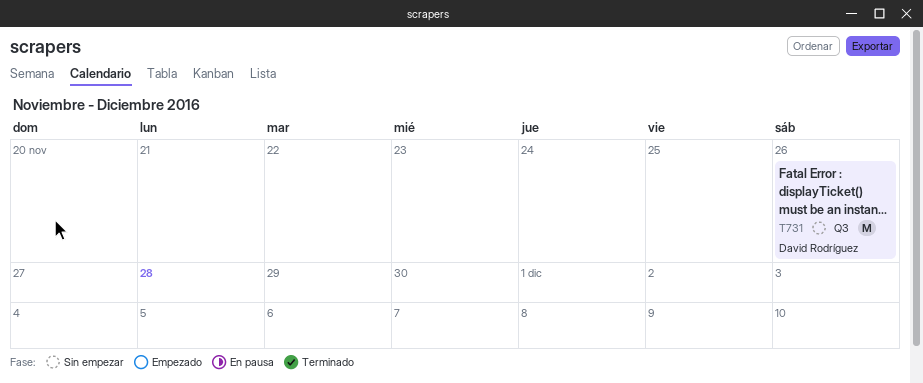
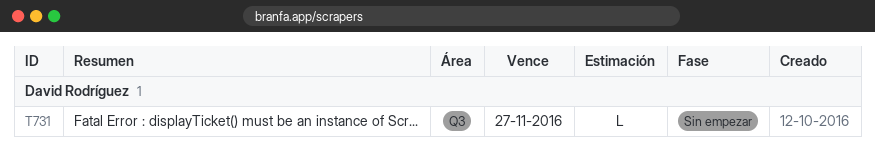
T731, estimate: M -> L
T731, due: Nov 26 -> Nov 27

